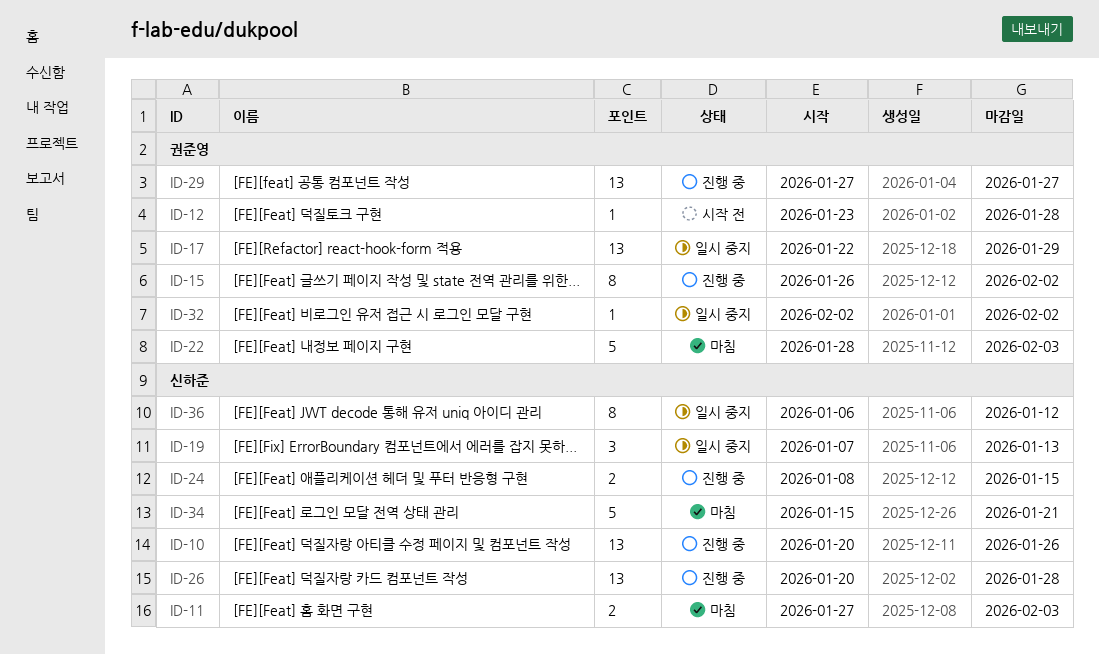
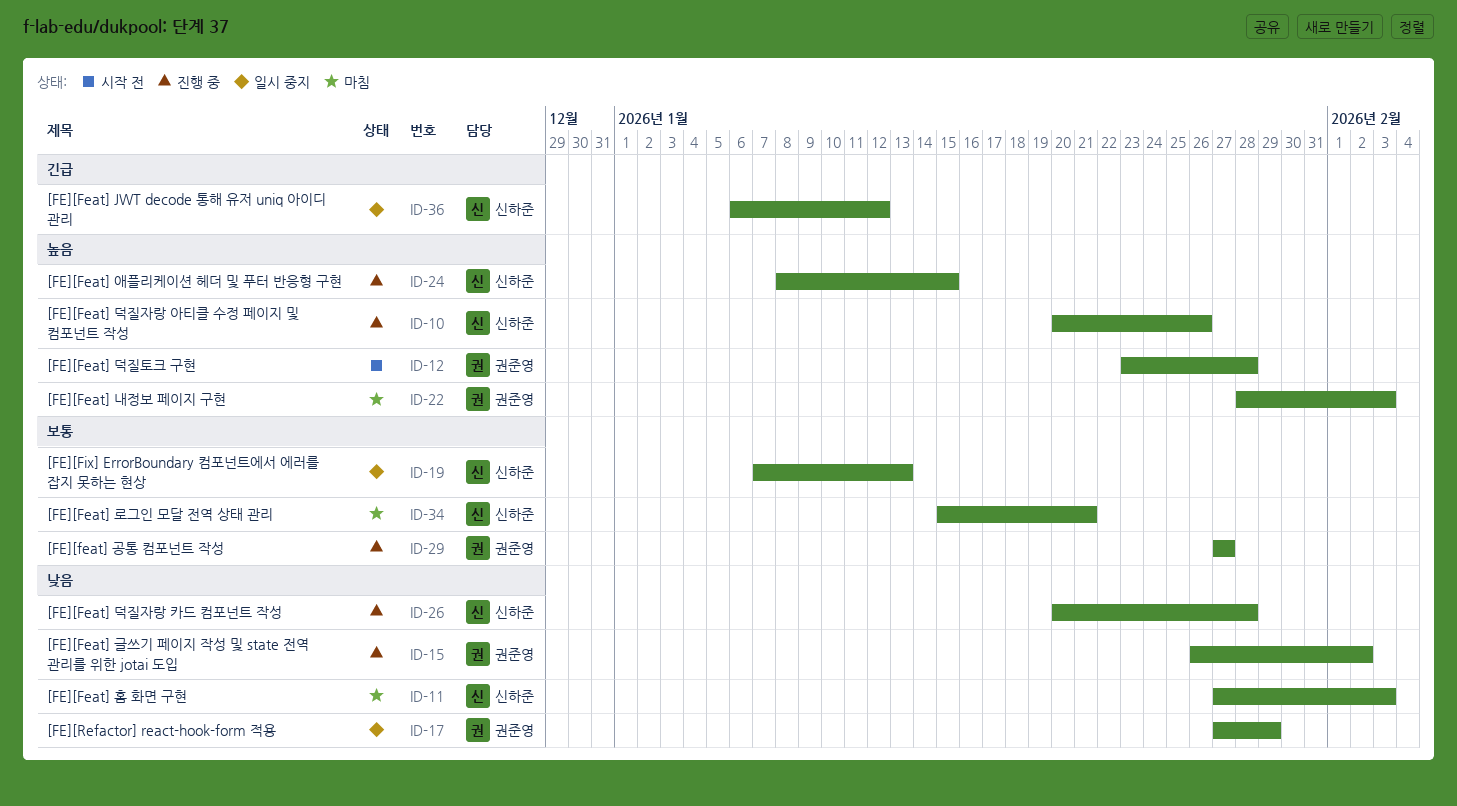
ID-17, start: Jan 22 -> Jan 27
ID-32: present -> none

